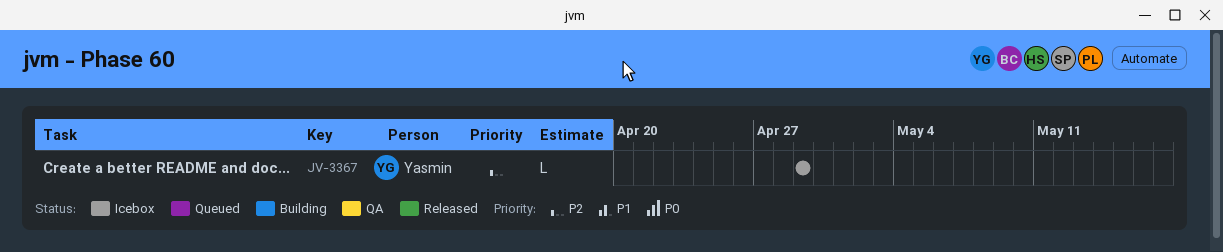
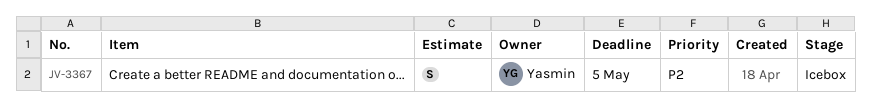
JV-3367, estimate: L -> S
JV-3367, due: Apr 29 -> May 5

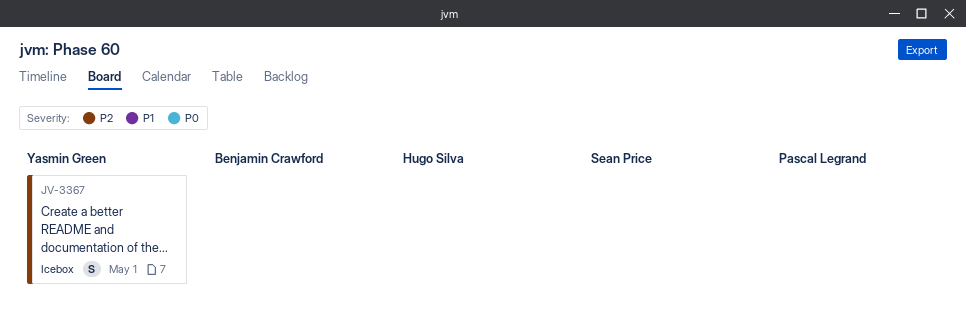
JV-3367, due: May 5 -> May 1

